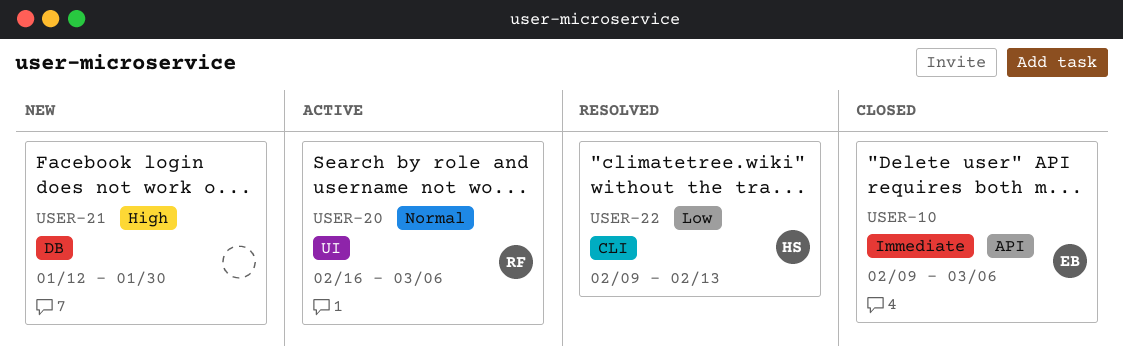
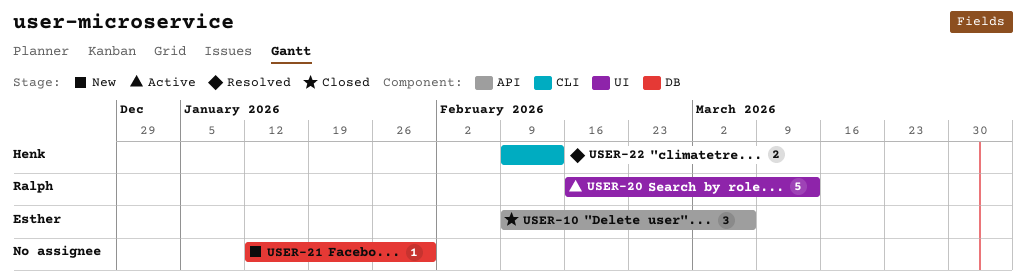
USER-20, due: Mar 6 -> Mar 13

